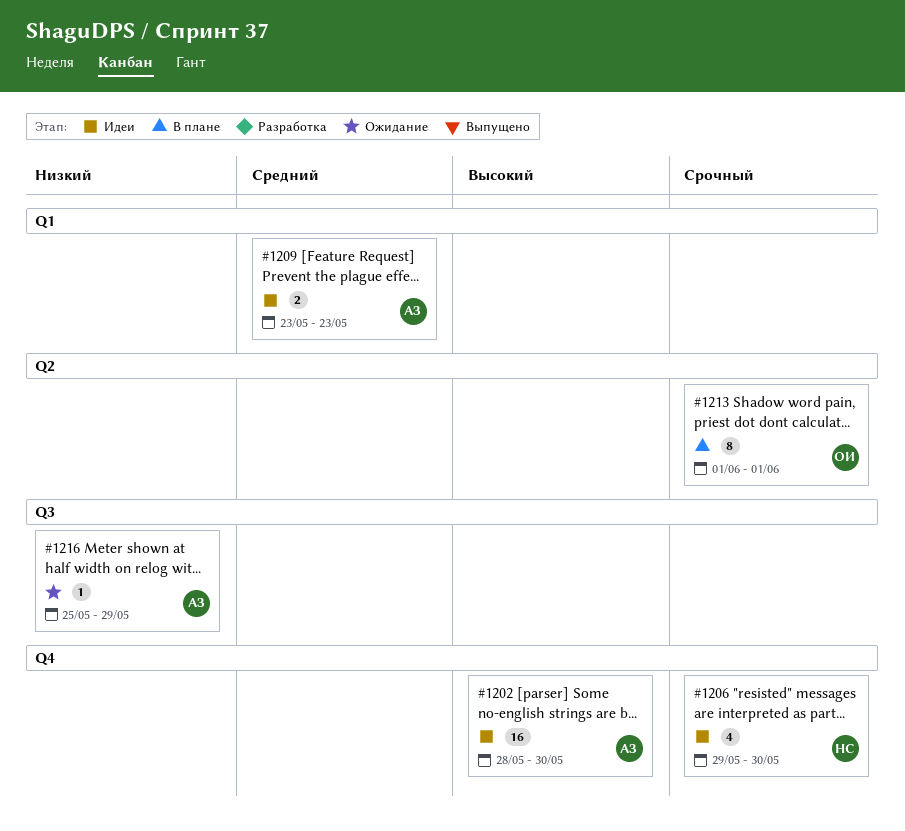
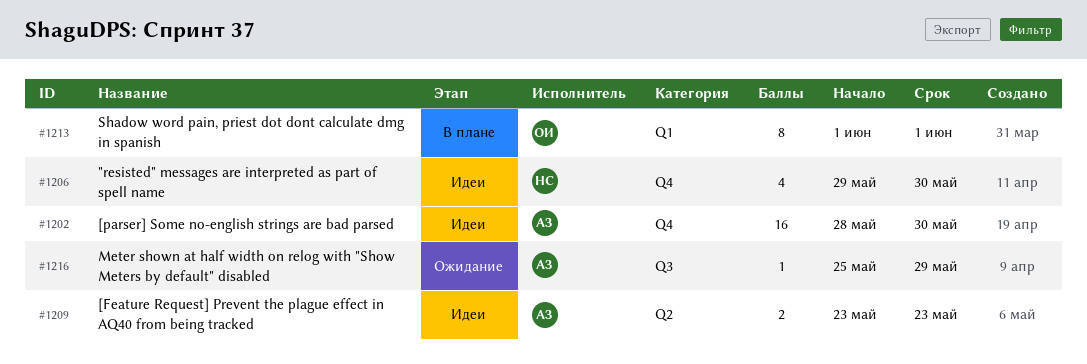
#1209, label: Q1 -> Q2
#1213, label: Q2 -> Q1

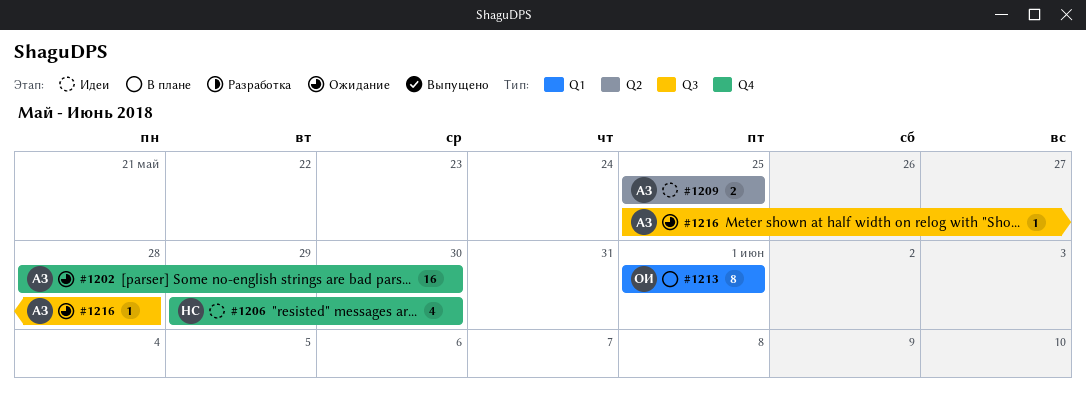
#1202, status: Идеи -> Ожидание
#1209, start: May 23 -> May 25
#1209, due: May 23 -> May 25
#1216, due: May 29 -> May 28

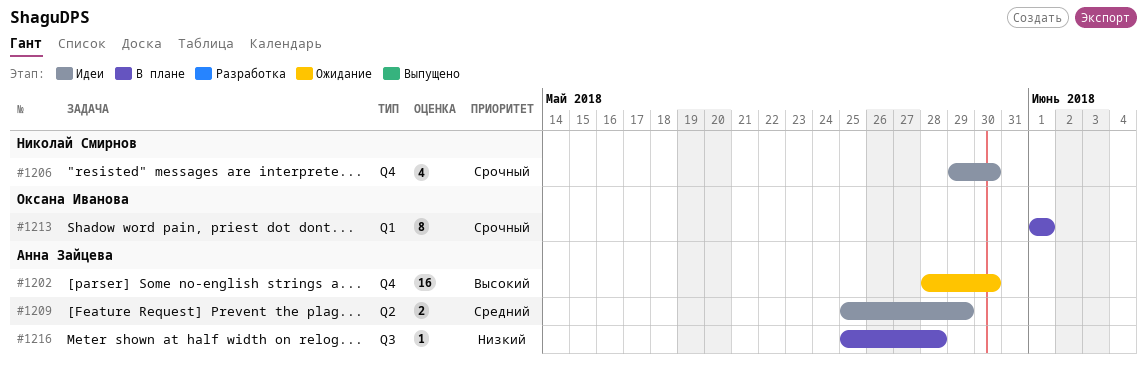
#1209, due: May 25 -> May 29
#1216, status: Ожидание -> В плане

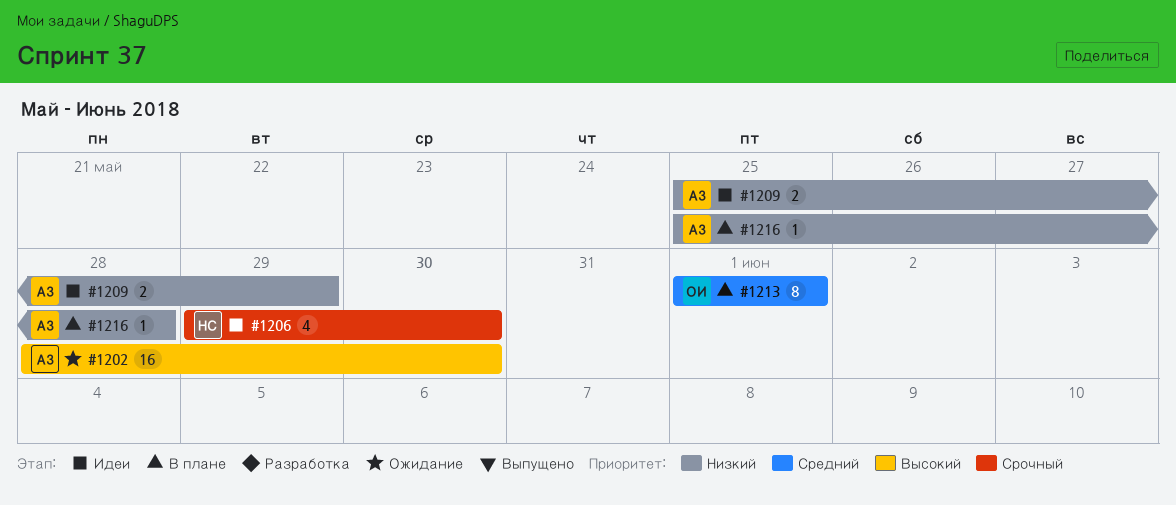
#1209, priority: Средний -> Низкий
#1213, priority: Срочный -> Средний

